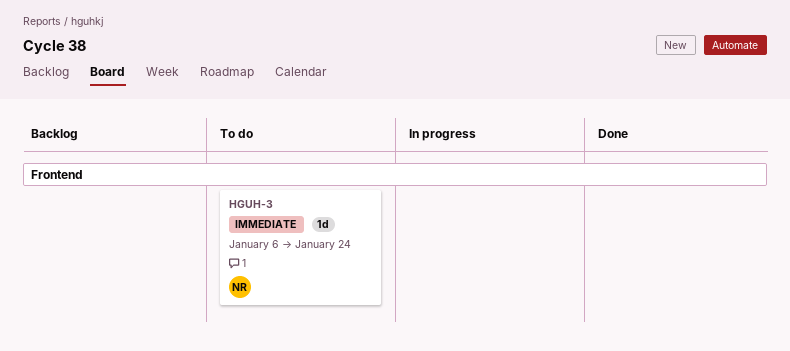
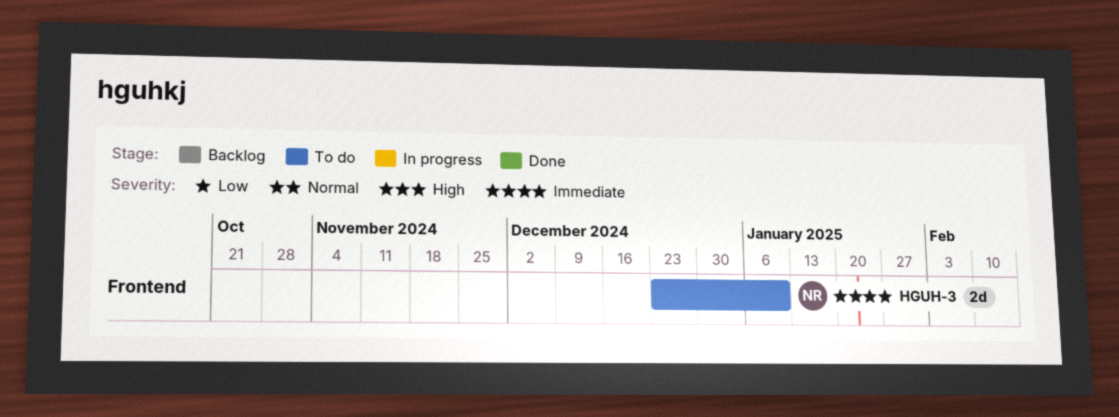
HGUH-3, estimate: 1d -> 2d
HGUH-3, start: Jan 6 -> Dec 23
HGUH-3, due: Jan 24 -> Jan 10

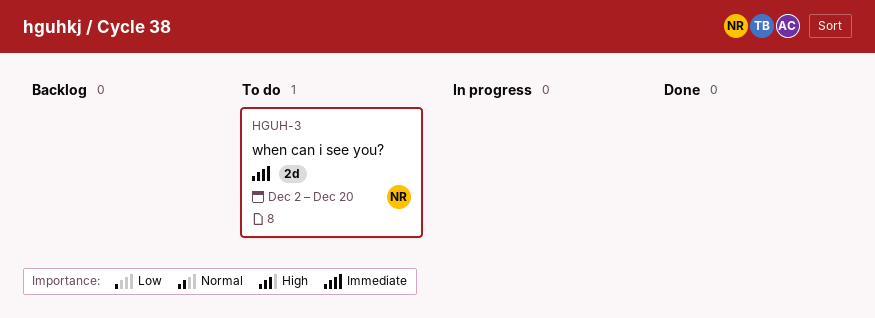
HGUH-3, start: Dec 23 -> Dec 2
HGUH-3, due: Jan 10 -> Dec 20

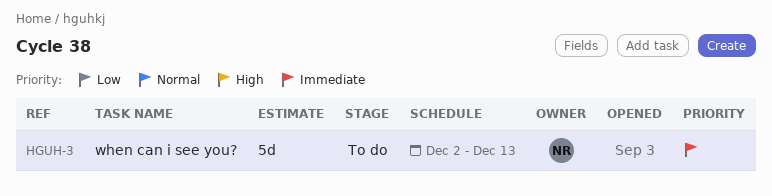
HGUH-3, estimate: 2d -> 5d
HGUH-3, due: Dec 20 -> Dec 13

